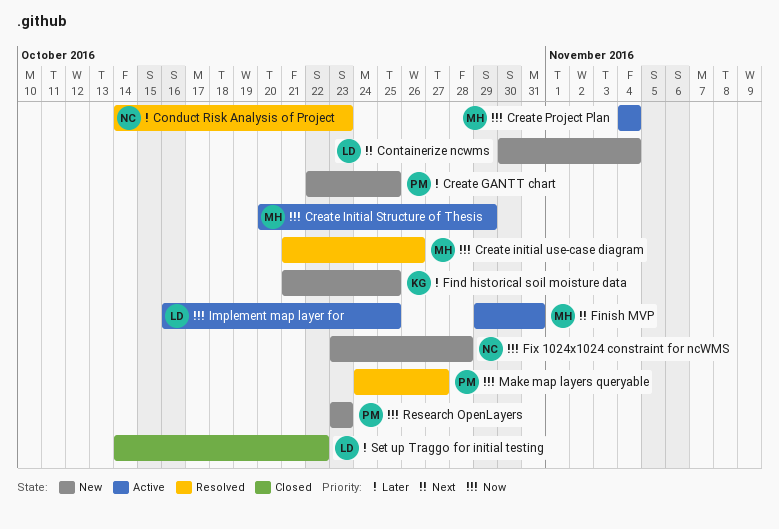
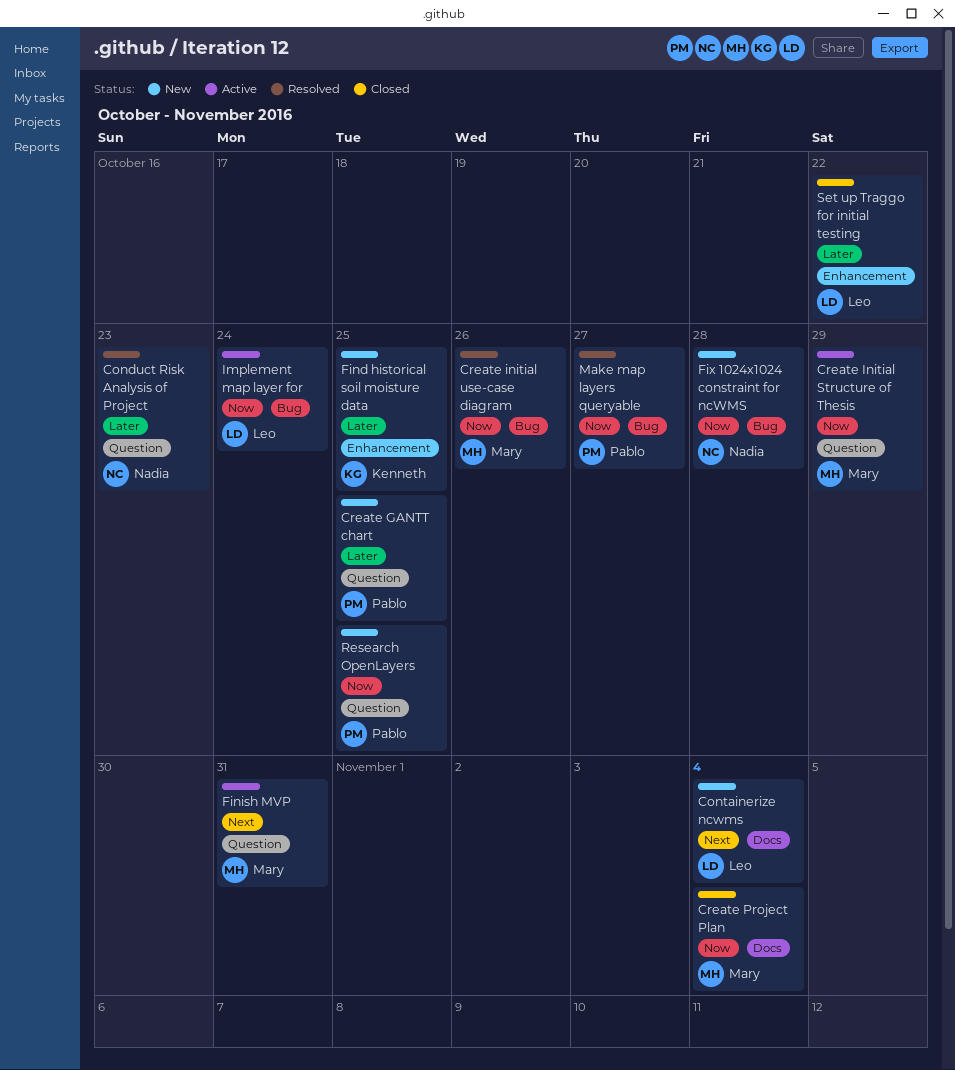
Create Project Plan, status: Active -> Closed
Implement map layer for, due: Oct 25 -> Oct 24
Research OpenLayers, due: Oct 23 -> Oct 25

